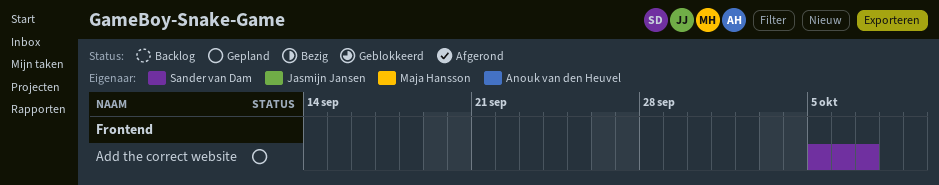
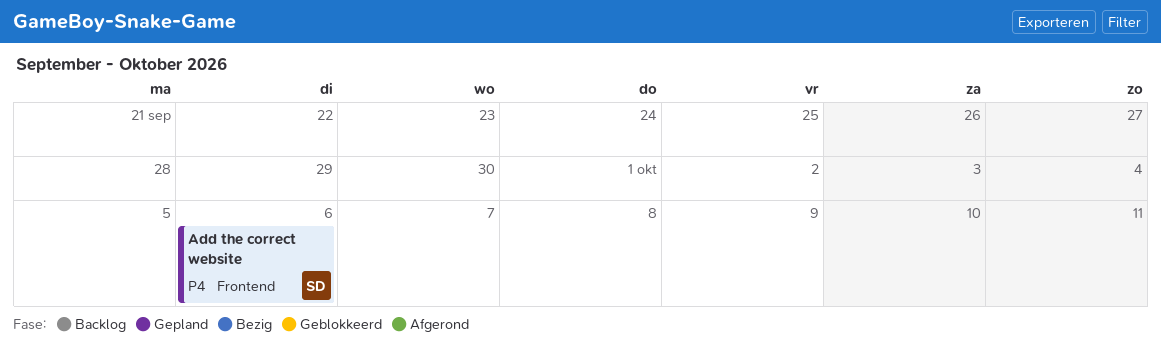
Add the correct website, due: Oct 7 -> Oct 6

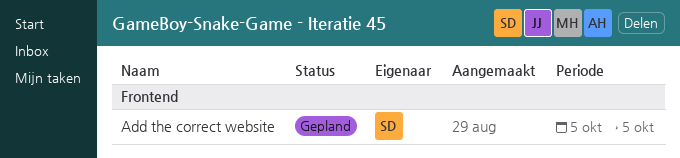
Add the correct website, due: Oct 6 -> Oct 5

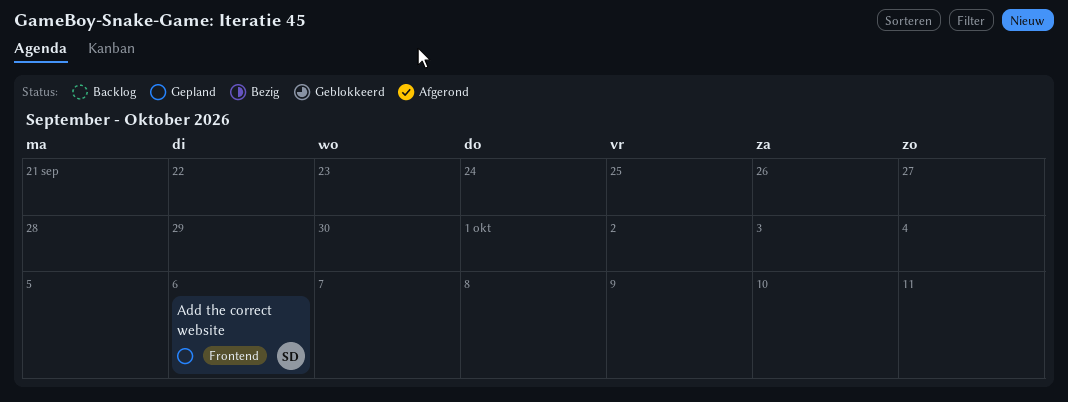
Add the correct website, due: Oct 5 -> Oct 6

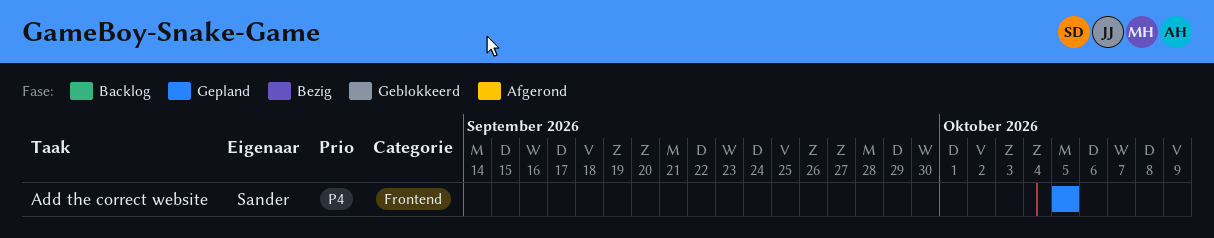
Add the correct website, due: Oct 6 -> Oct 5

